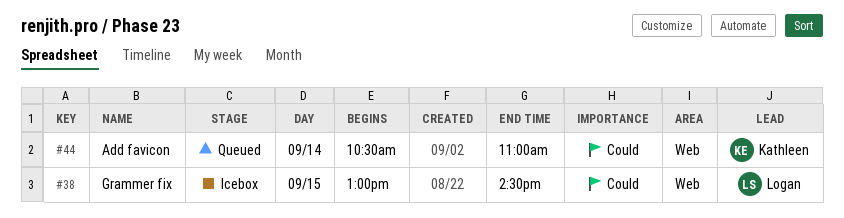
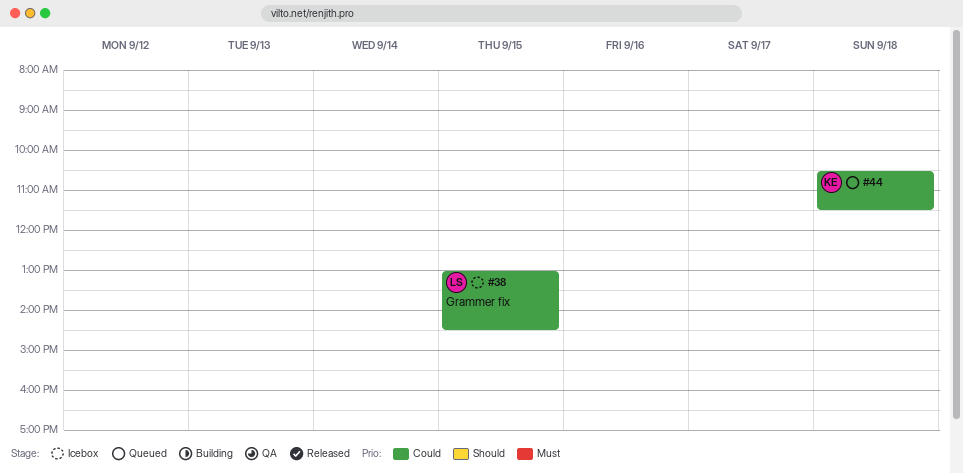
#44, day: Sep 14 -> Sep 18
#44, ends: 11:00 -> 11:30

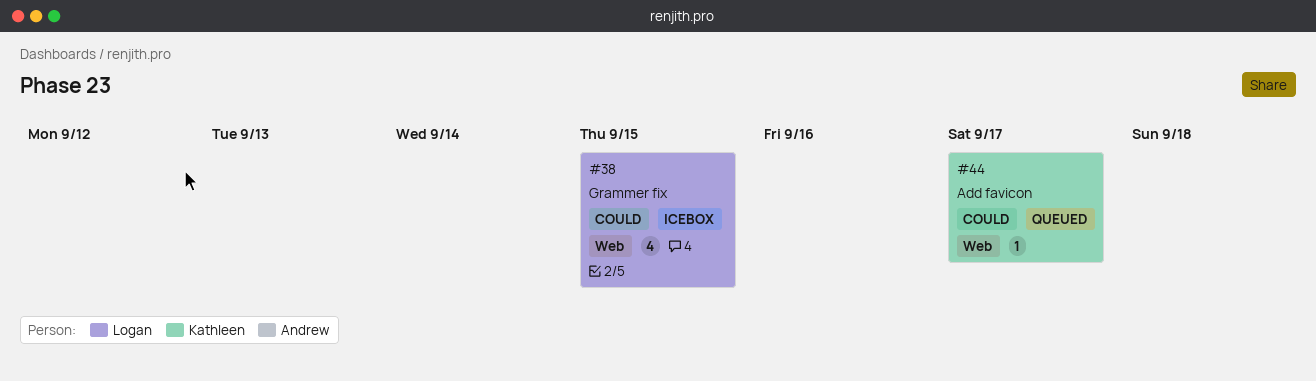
#44, day: Sep 18 -> Sep 17

